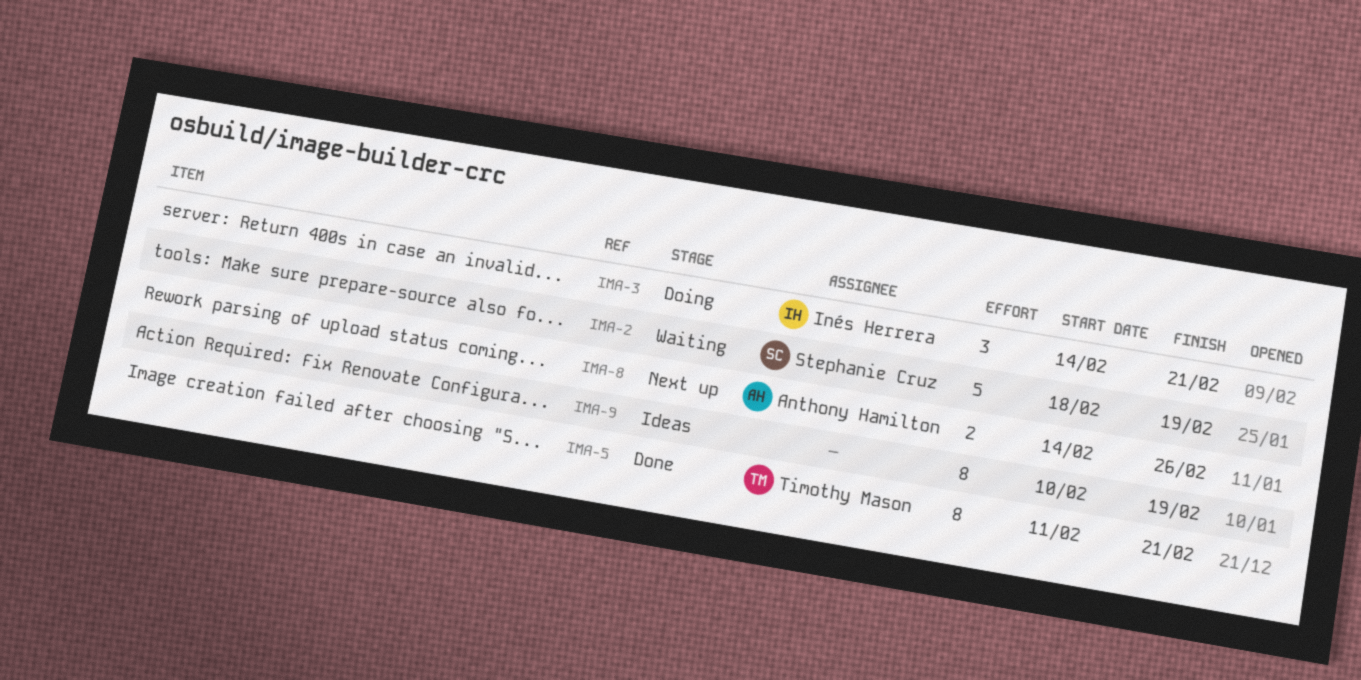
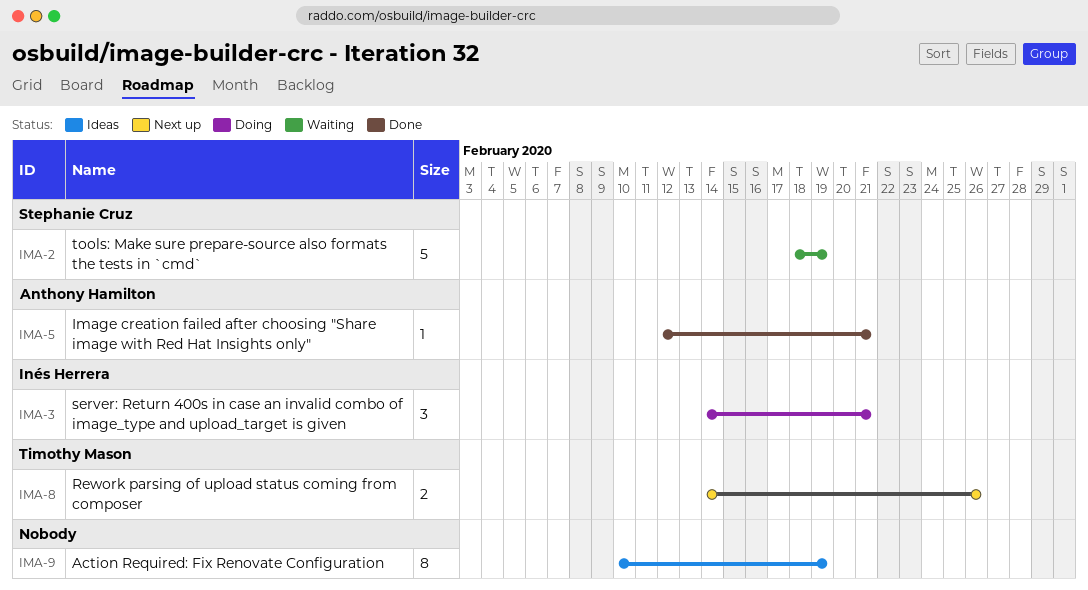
IMA-5, owner: Timothy Mason -> Anthony Hamilton
IMA-5, estimate: 8 -> 1
IMA-5, start: Feb 11 -> Feb 12
IMA-8, owner: Anthony Hamilton -> Timothy Mason

